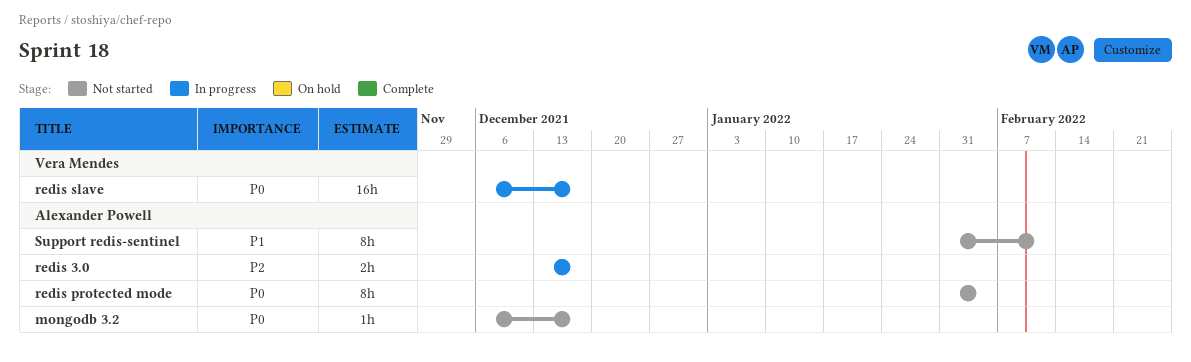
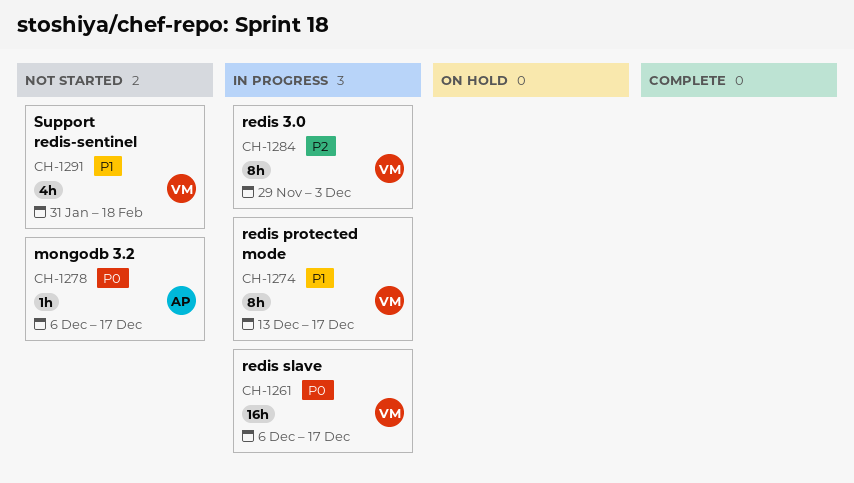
redis 3.0, owner: Alexander Powell -> Vera Mendes
redis 3.0, estimate: 2h -> 8h
redis 3.0, start: Dec 13 -> Nov 29
redis 3.0, due: Dec 17 -> Dec 3
redis protected mode, status: Not started -> In progress
redis protected mode, owner: Alexander Powell -> Vera Mendes
redis protected mode, priority: P0 -> P1
redis protected mode, start: Jan 31 -> Dec 13
redis protected mode, due: Feb 4 -> Dec 17
Support redis-sentinel, owner: Alexander Powell -> Vera Mendes
Support redis-sentinel, estimate: 8h -> 4h
Support redis-sentinel, due: Feb 11 -> Feb 18

